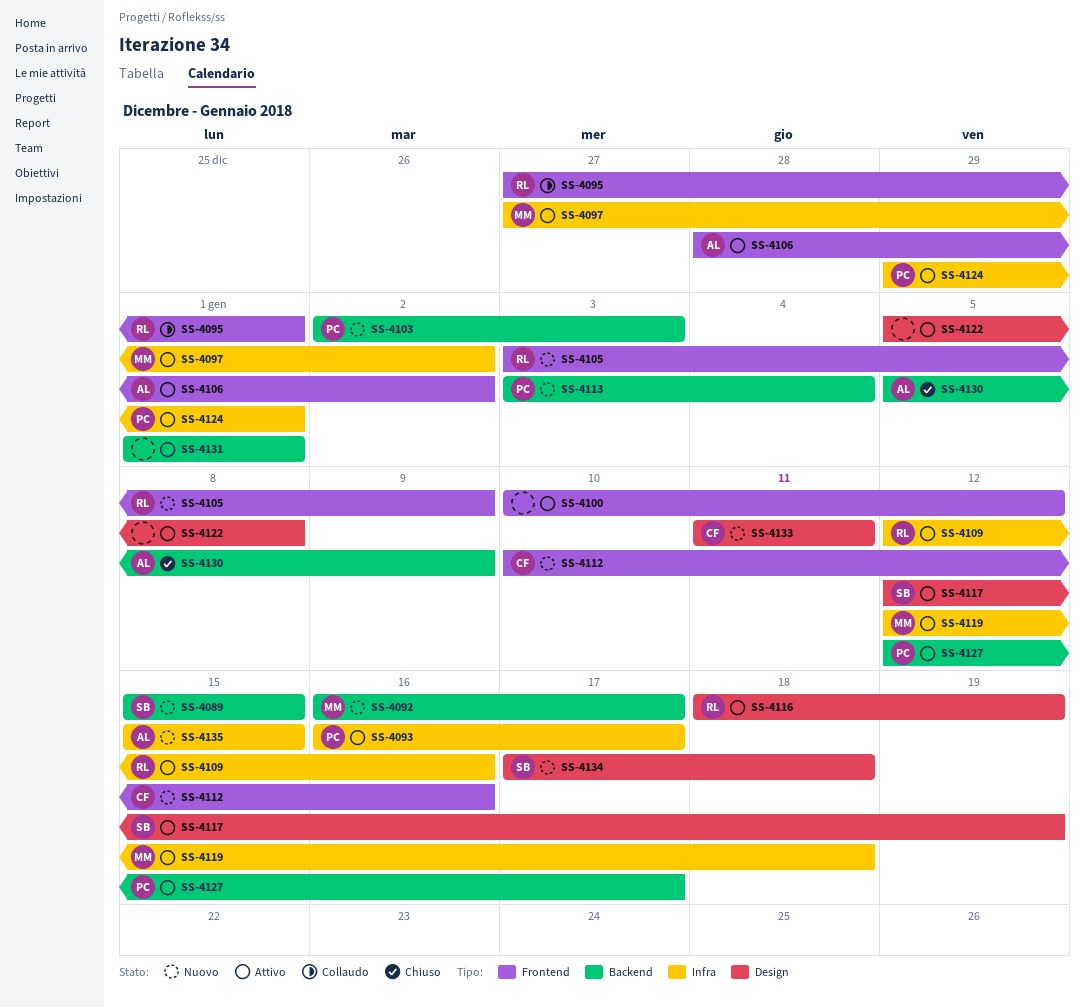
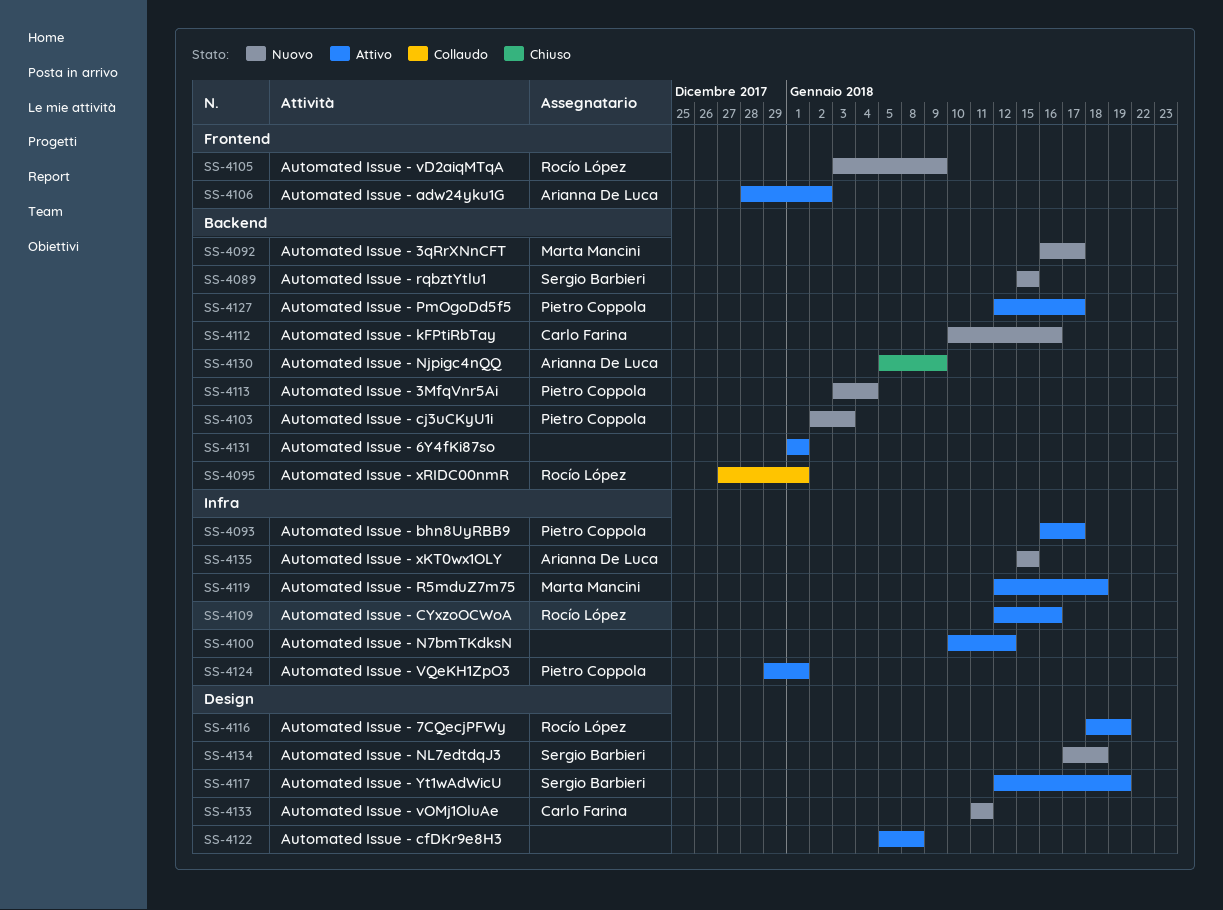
SS-4095, label: Frontend -> Backend
SS-4097: present -> none
SS-4100, label: Frontend -> Infra
SS-4112, label: Frontend -> Backend

